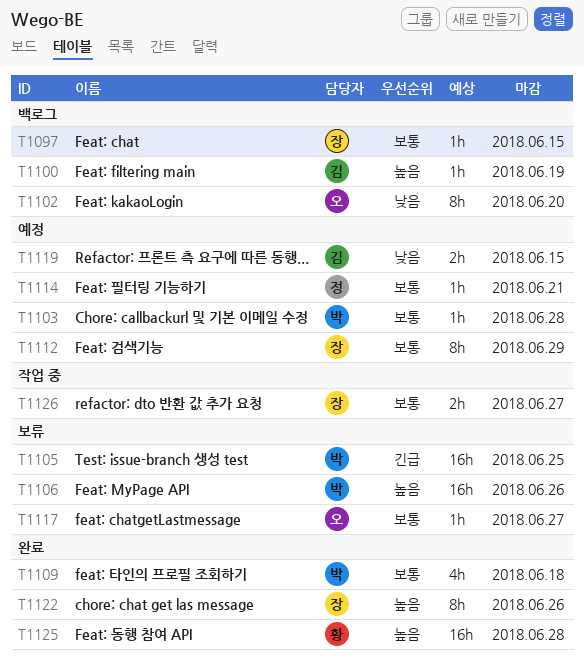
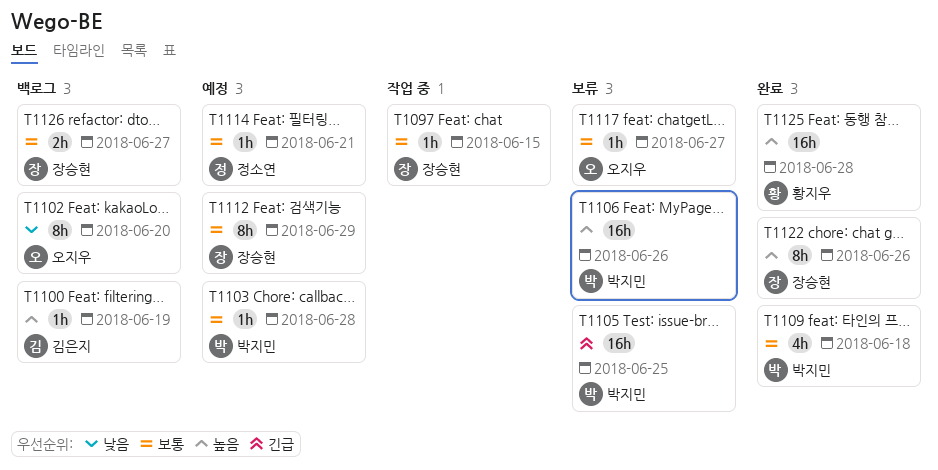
T1097, status: 백로그 -> 작업 중
T1119: present -> none
T1126, status: 작업 중 -> 백로그

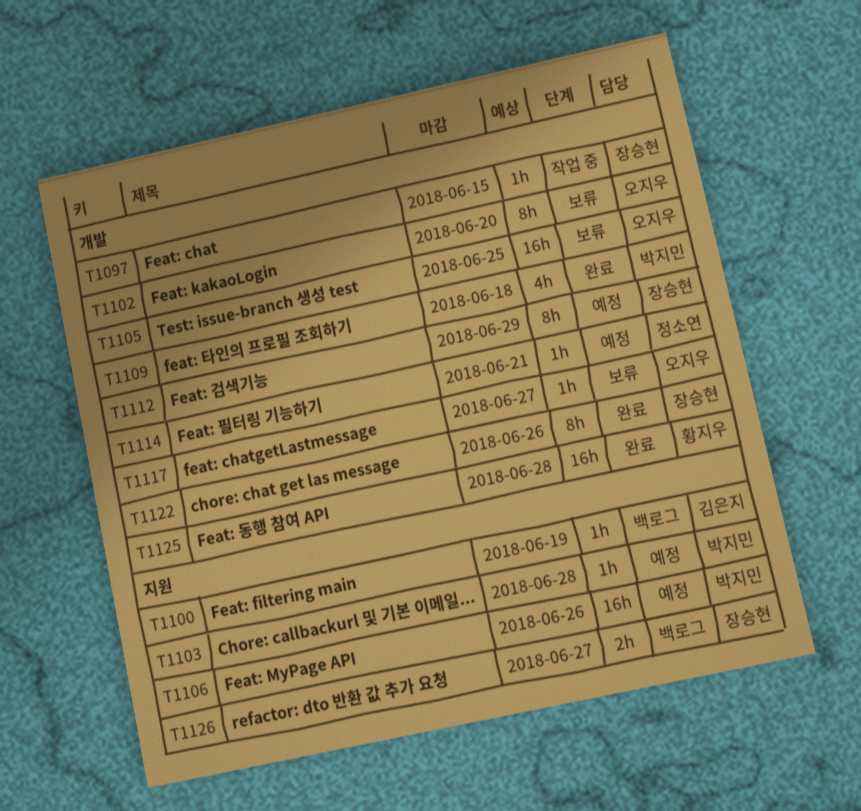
T1102, status: 백로그 -> 보류
T1105, owner: 박지민 -> 오지우
T1106, status: 보류 -> 예정

